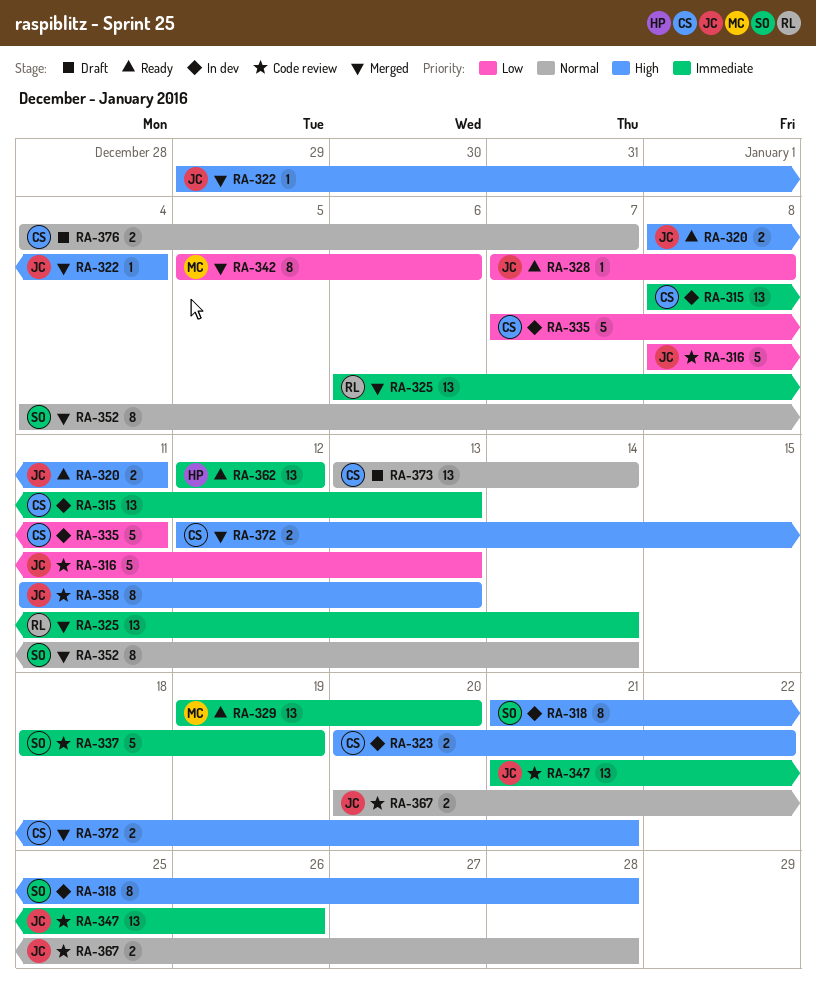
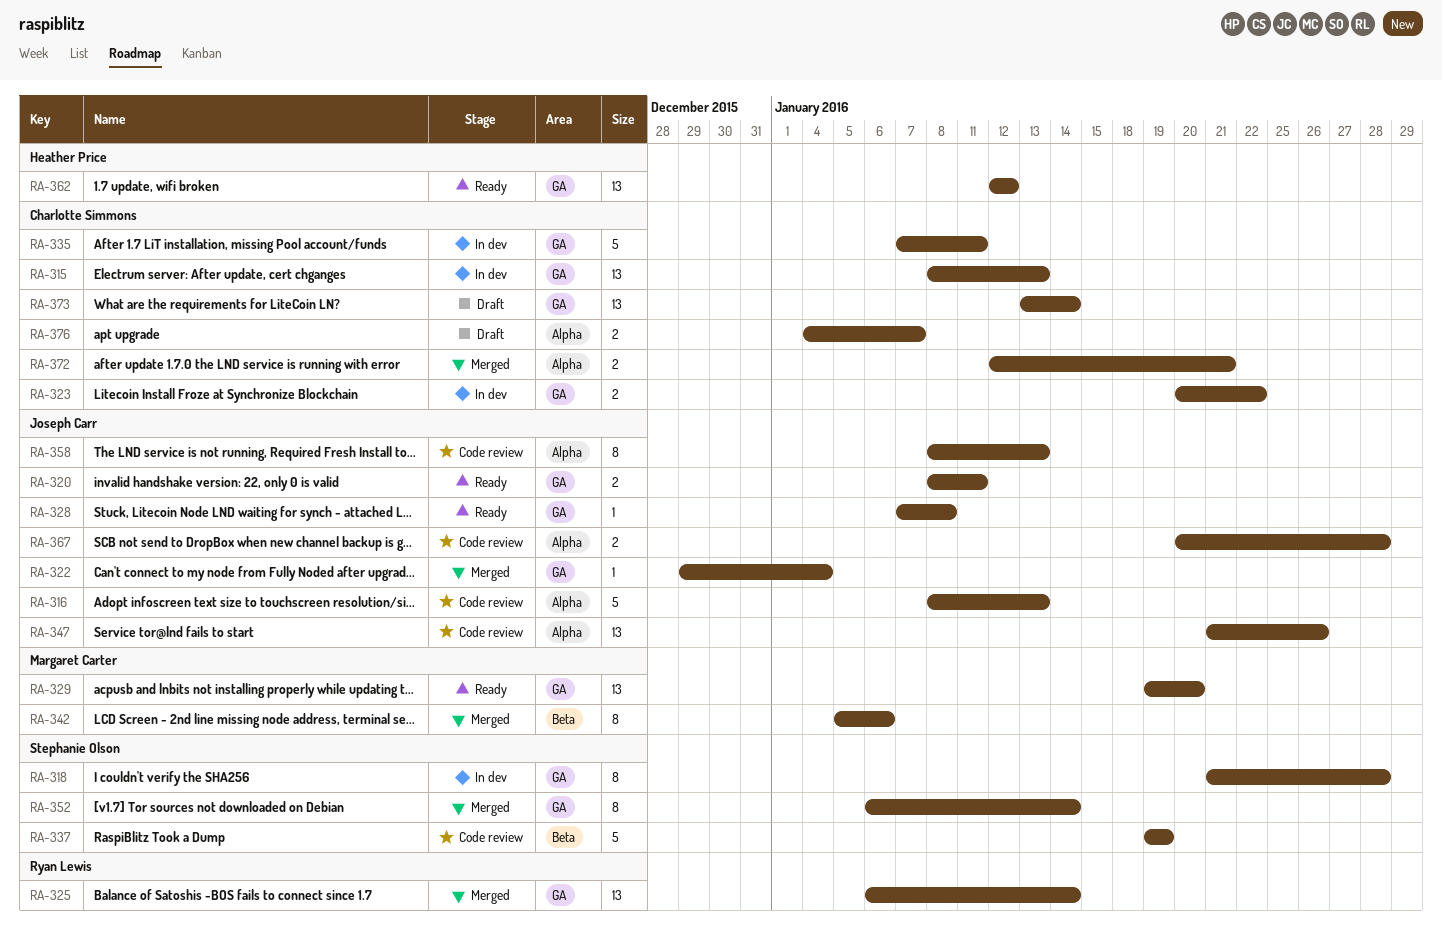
RA-337, start: Jan 18 -> Jan 19
RA-352, start: Jan 4 -> Jan 6
RA-358, start: Jan 11 -> Jan 8

